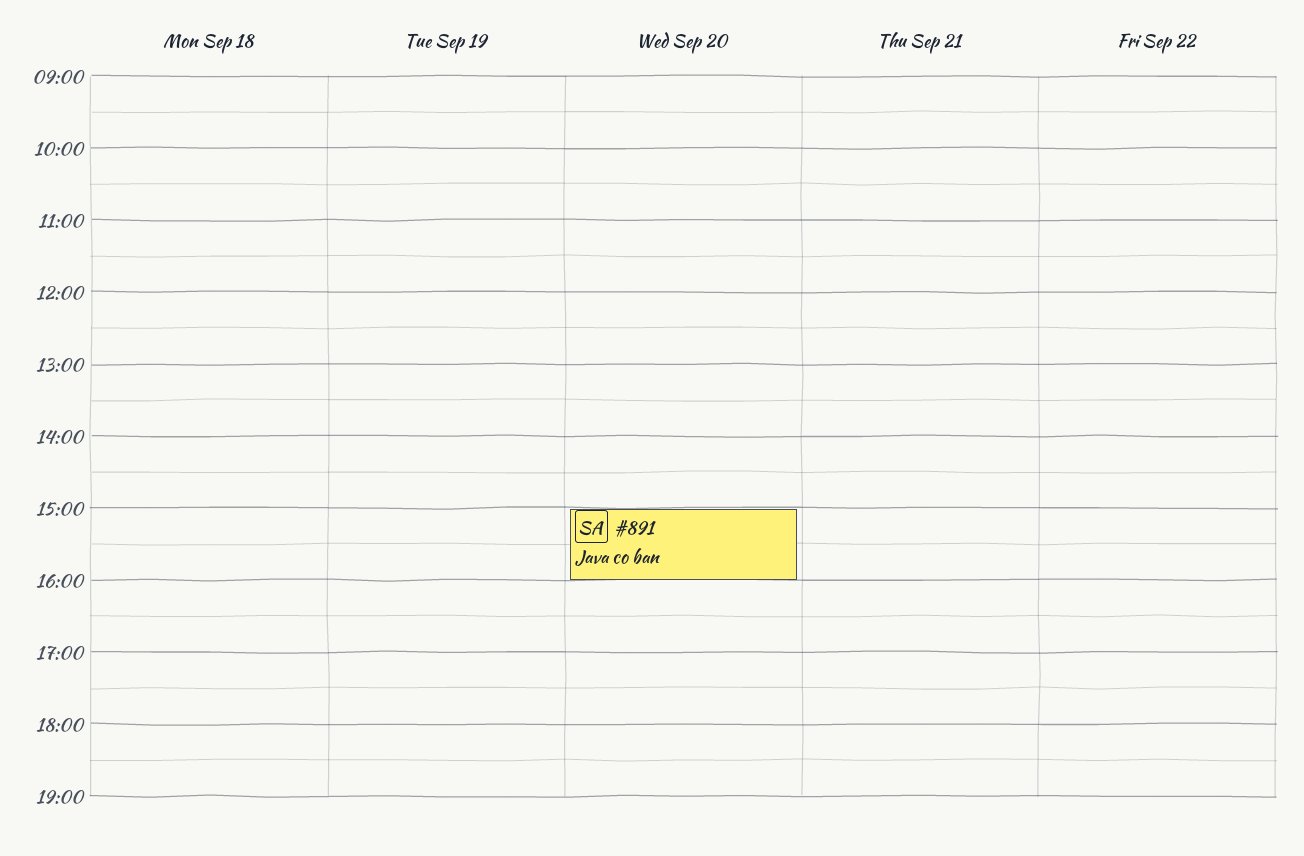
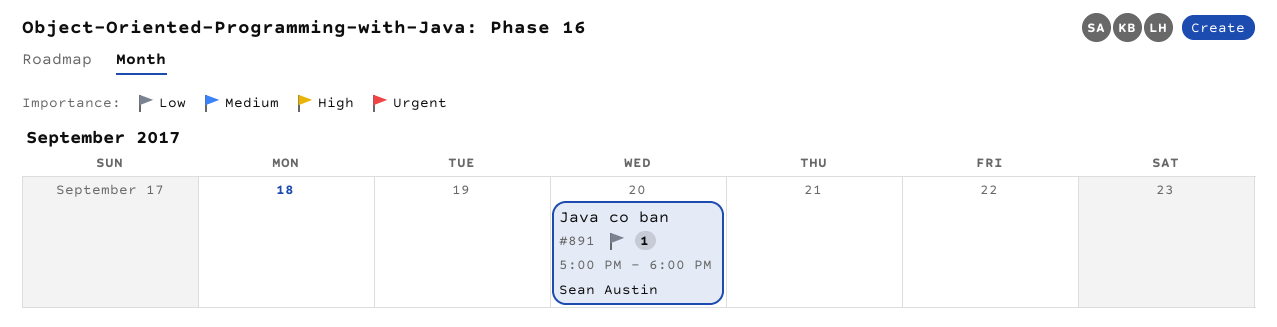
#891, begins: 15:00 -> 17:00
#891, ends: 16:00 -> 18:00

